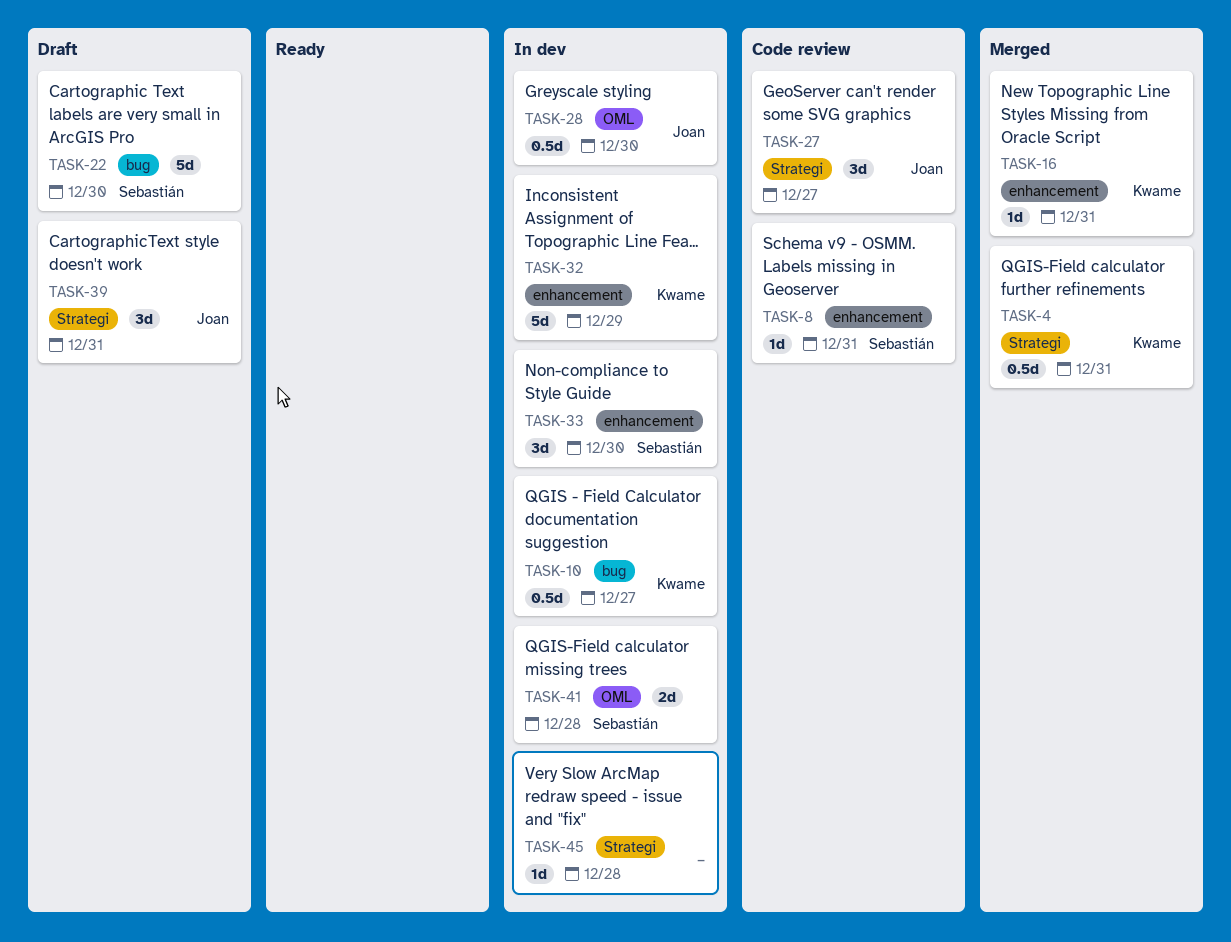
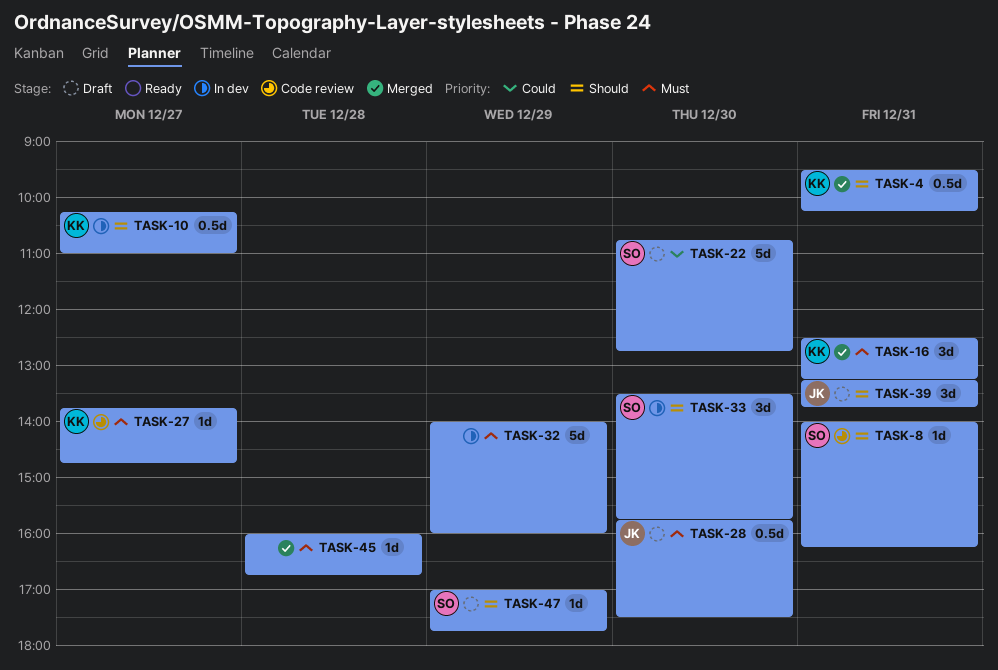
TASK-16, estimate: 1d -> 3d
TASK-27, owner: Joan -> Kwame
TASK-27, estimate: 3d -> 1d
TASK-28, status: In dev -> Draft
TASK-32, owner: Kwame -> none
TASK-41: present -> none
TASK-45, status: In dev -> Merged
TASK-47: none -> present

